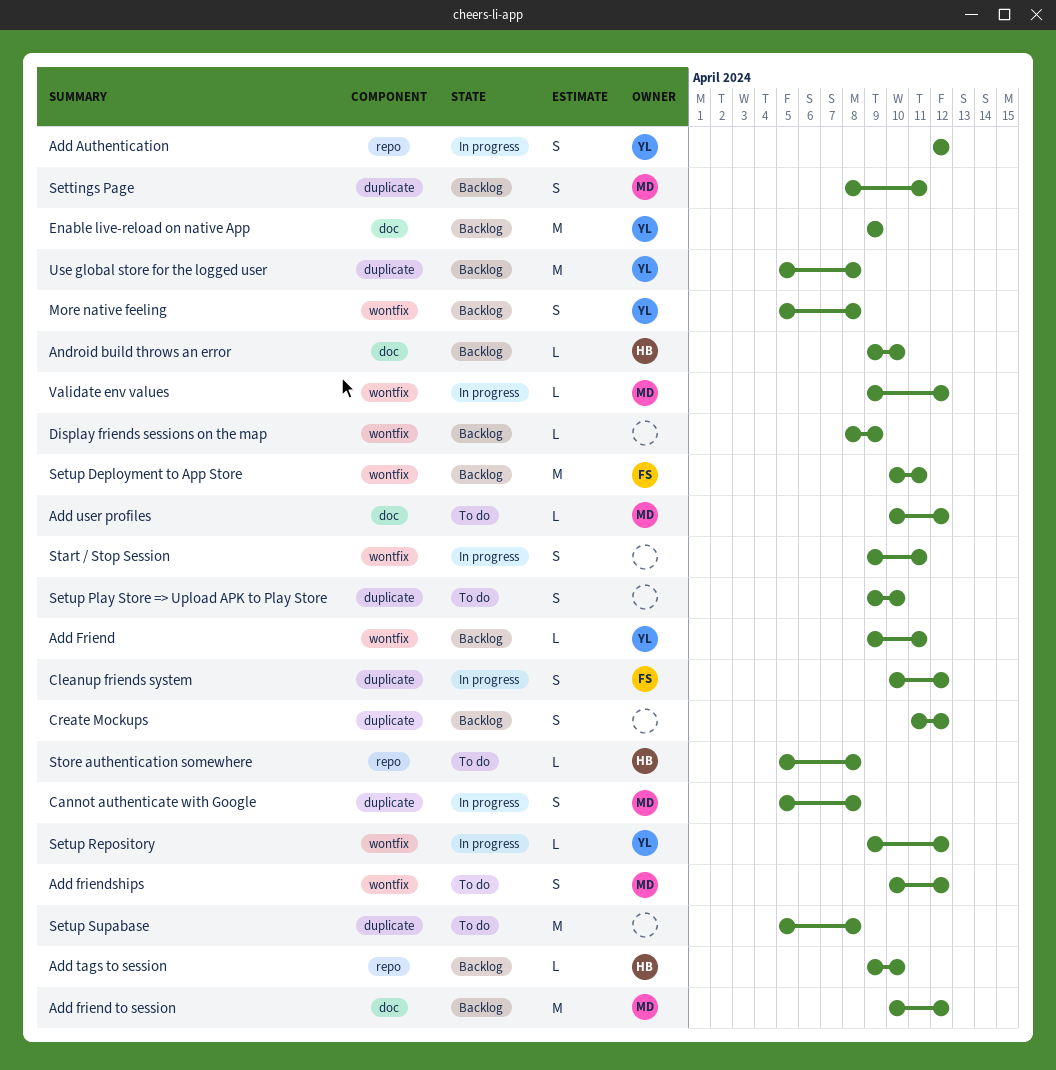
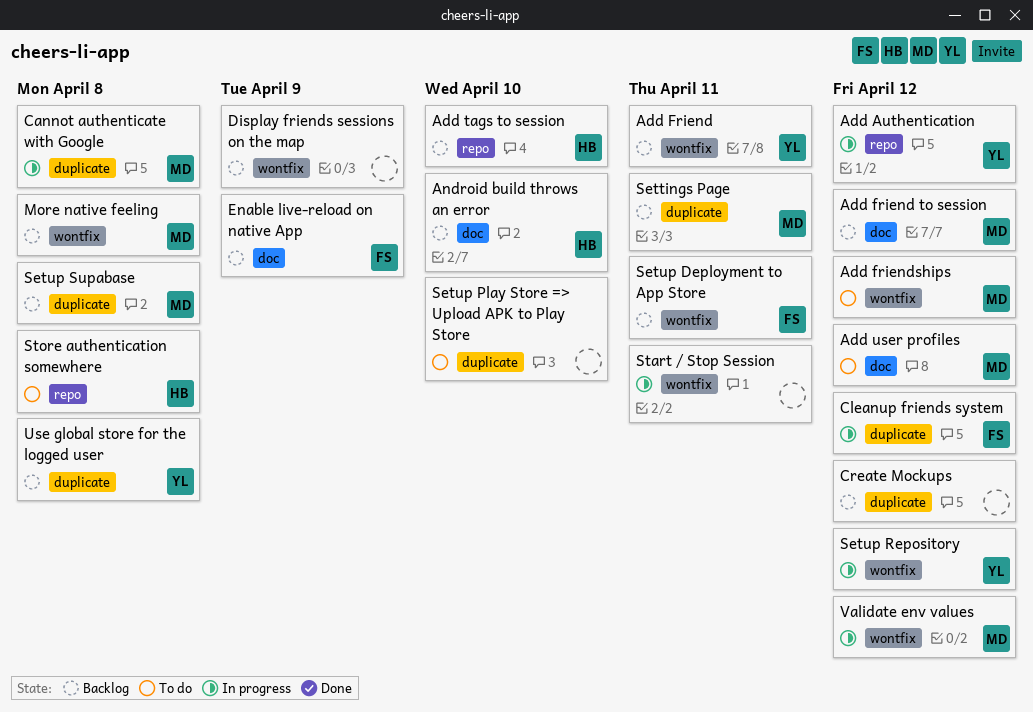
Enable live-reload on native App, owner: YL -> FS
More native feeling, owner: YL -> MD
Setup Supabase, status: To do -> Backlog
Setup Supabase, owner: none -> MD

